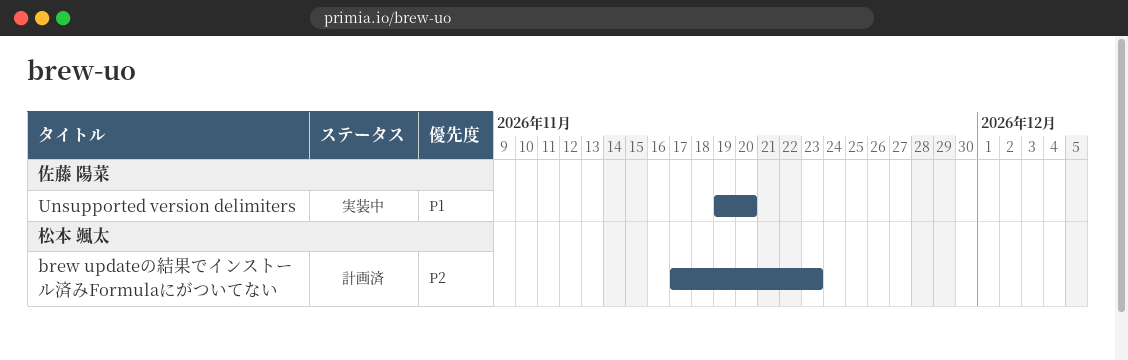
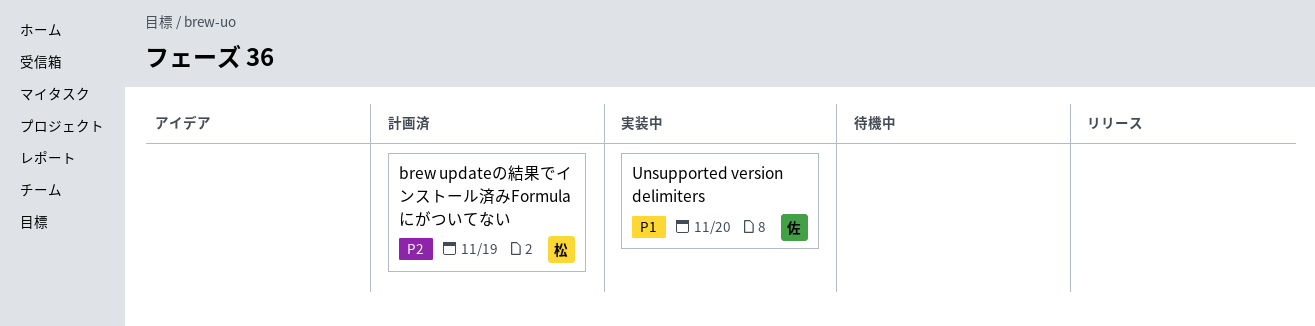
brew updateの結果でインストール済みFormulaにがついてない, due: Nov 23 -> Nov 19

